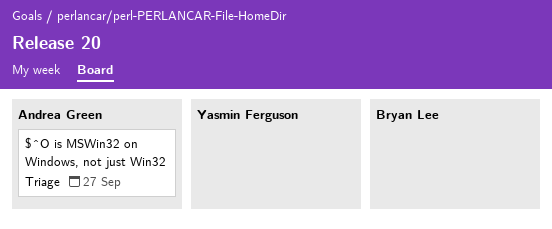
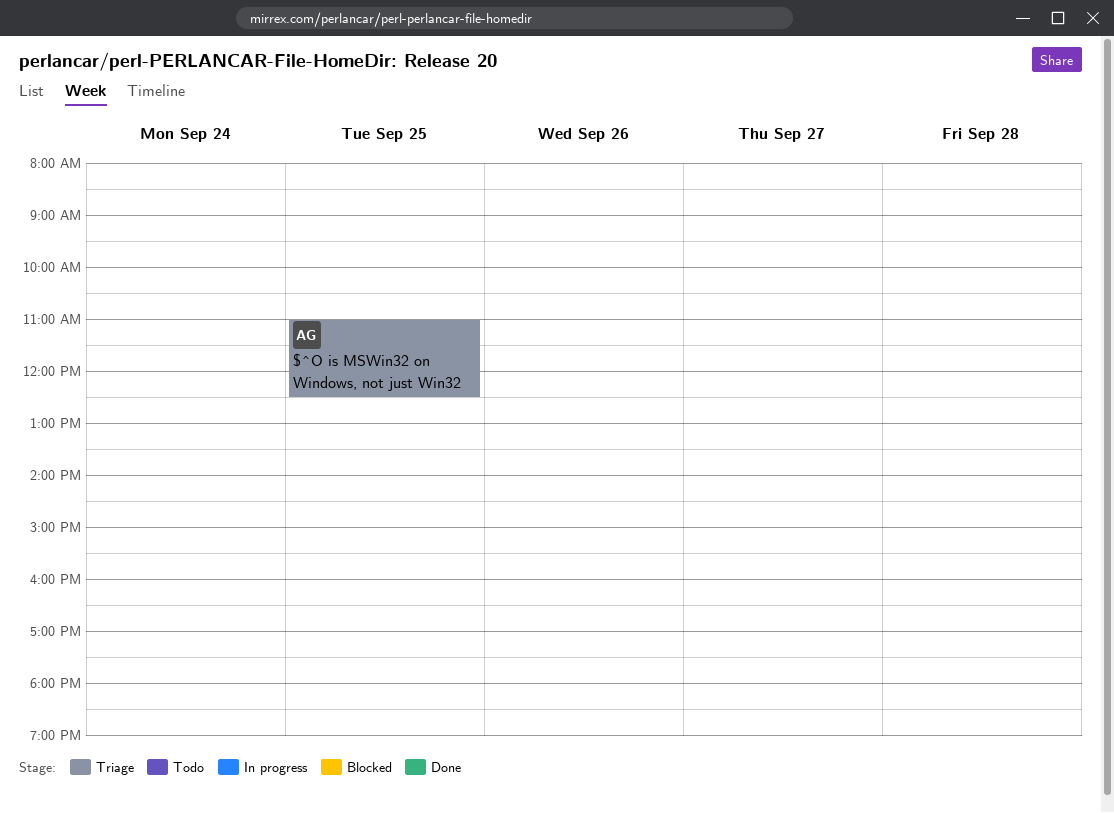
$^O is MSWin32 on Windows, not just Win32, day: Sep 27 -> Sep 25

